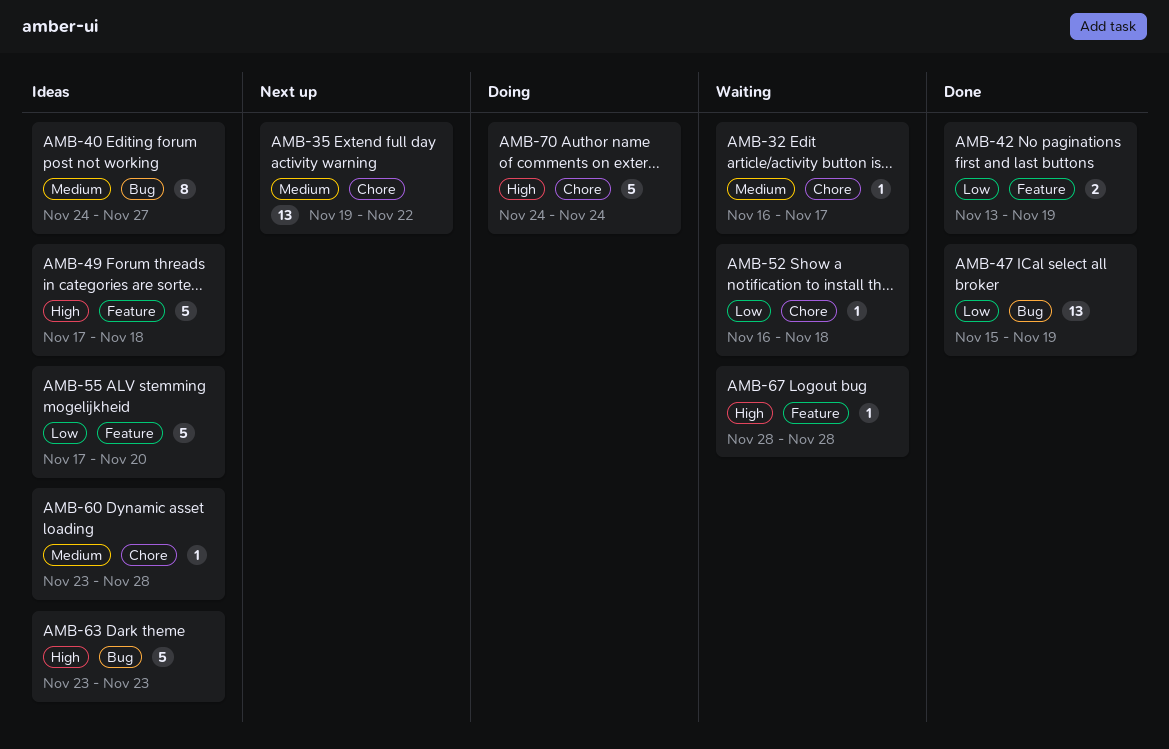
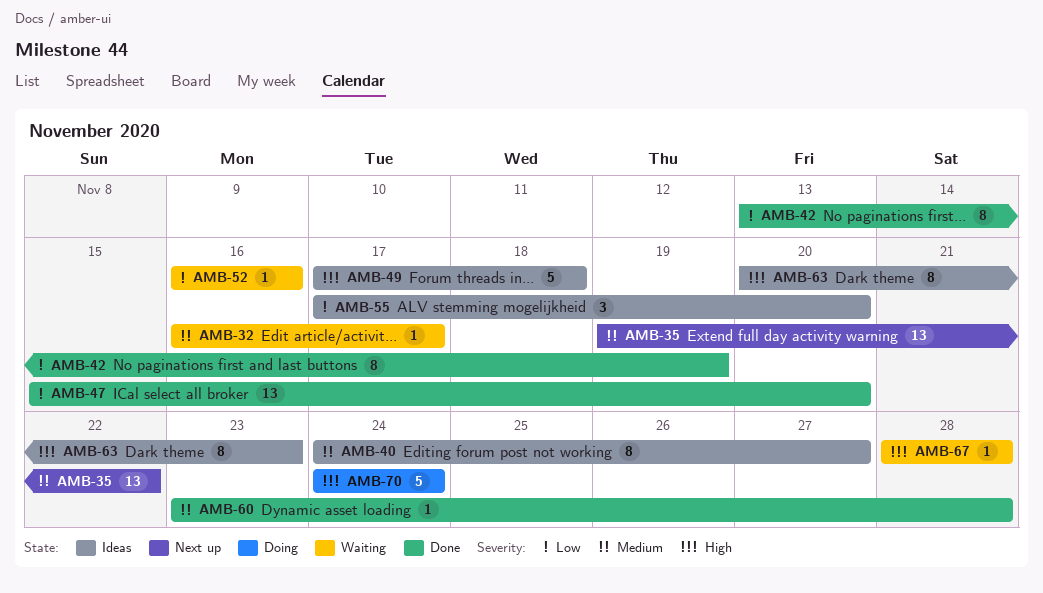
AMB-42, estimate: 2 -> 8
AMB-47, due: Nov 19 -> Nov 20
AMB-52, due: Nov 18 -> Nov 16
AMB-55, estimate: 5 -> 3
AMB-60, status: Ideas -> Done
AMB-63, estimate: 5 -> 8
AMB-63, start: Nov 23 -> Nov 20

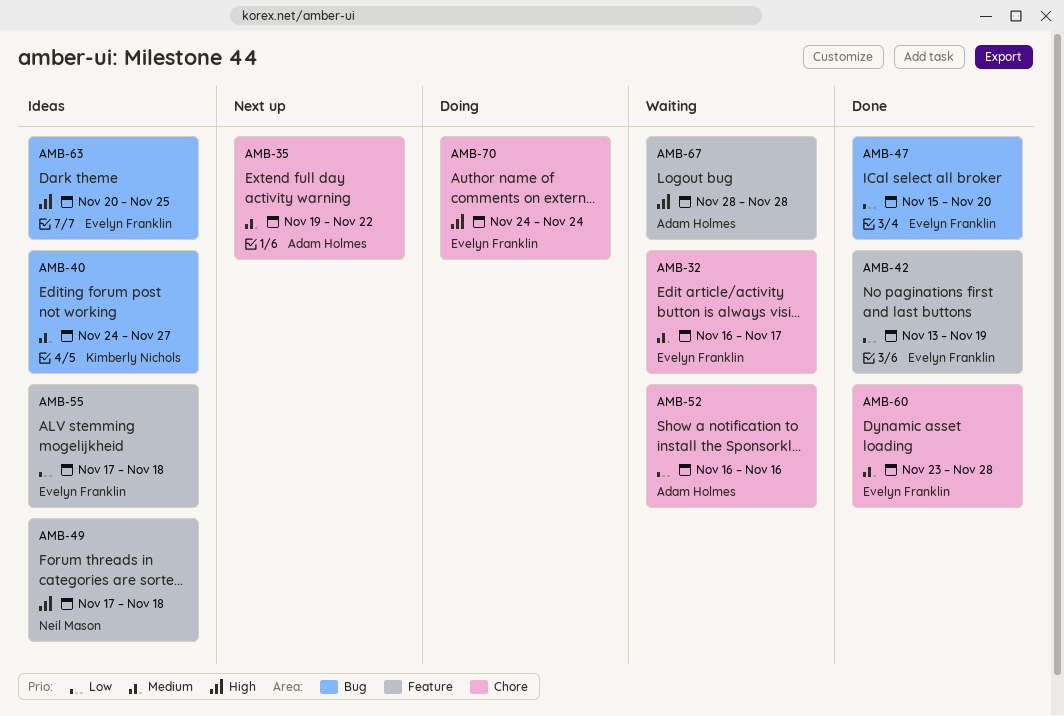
AMB-55, due: Nov 20 -> Nov 18
AMB-63, due: Nov 23 -> Nov 25

